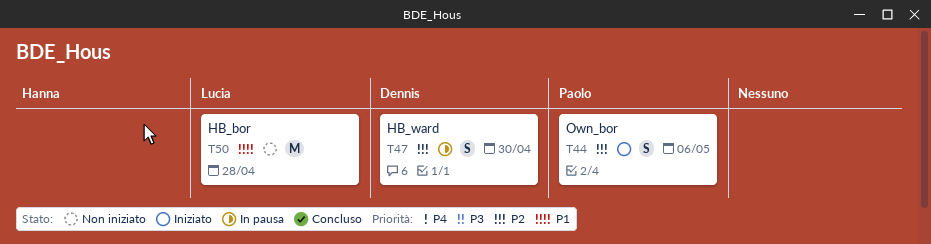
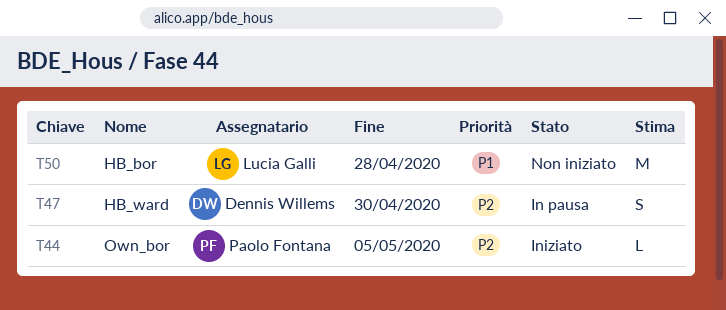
T44, estimate: S -> L
T44, due: May 6 -> May 5

